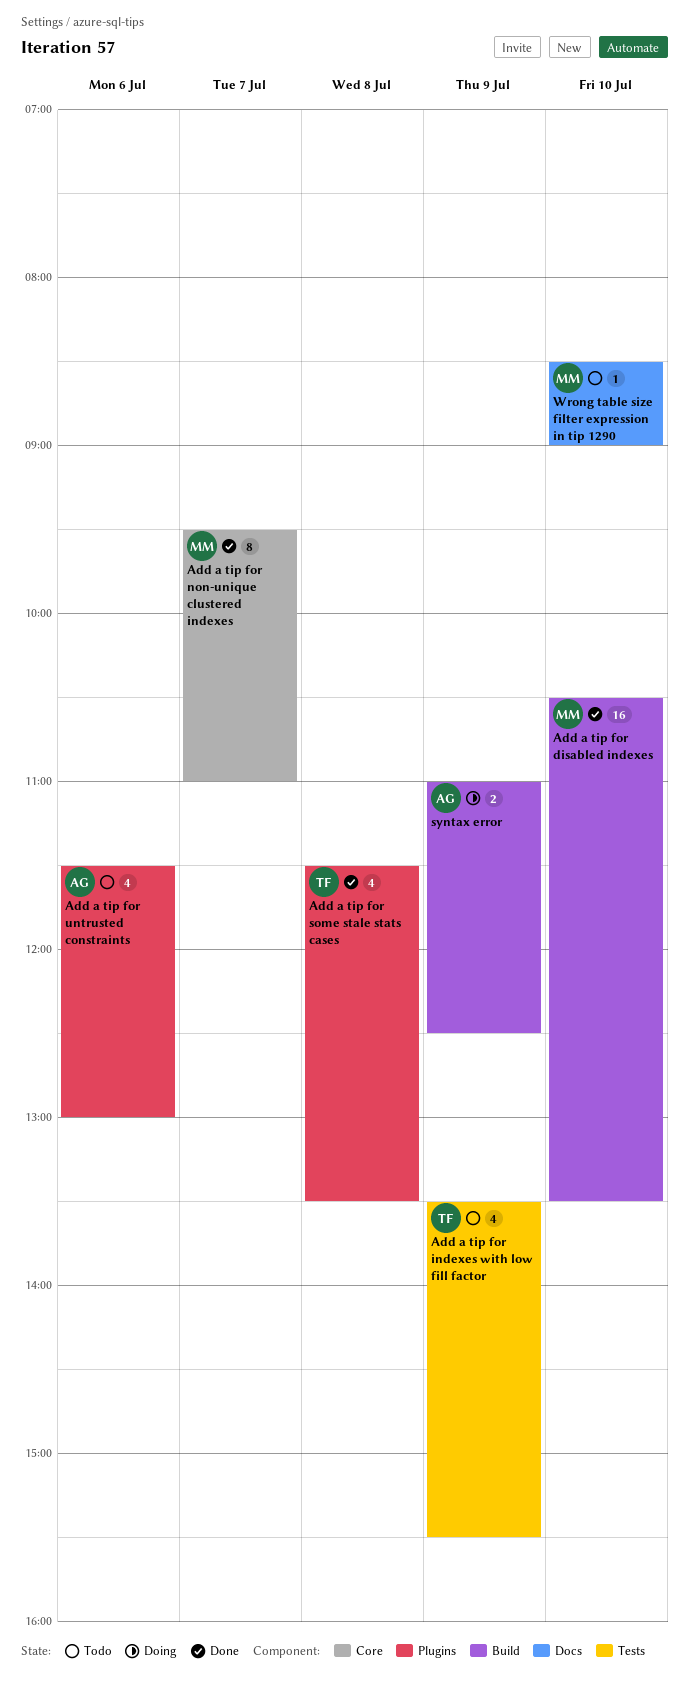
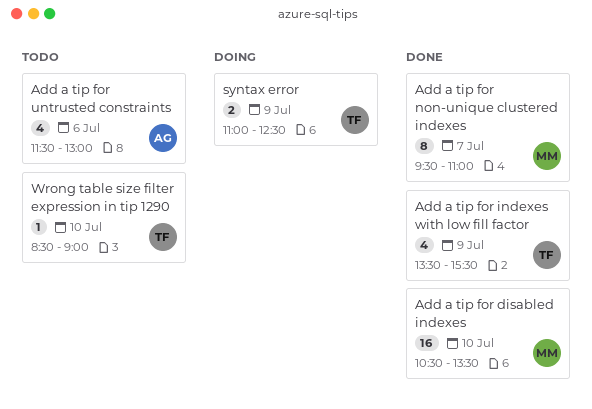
Add a tip for indexes with low fill factor, status: Todo -> Done
Add a tip for some stale stats cases: present -> none
syntax error, owner: AG -> TF
Wrong table size filter expression in tip 1290, owner: MM -> TF

